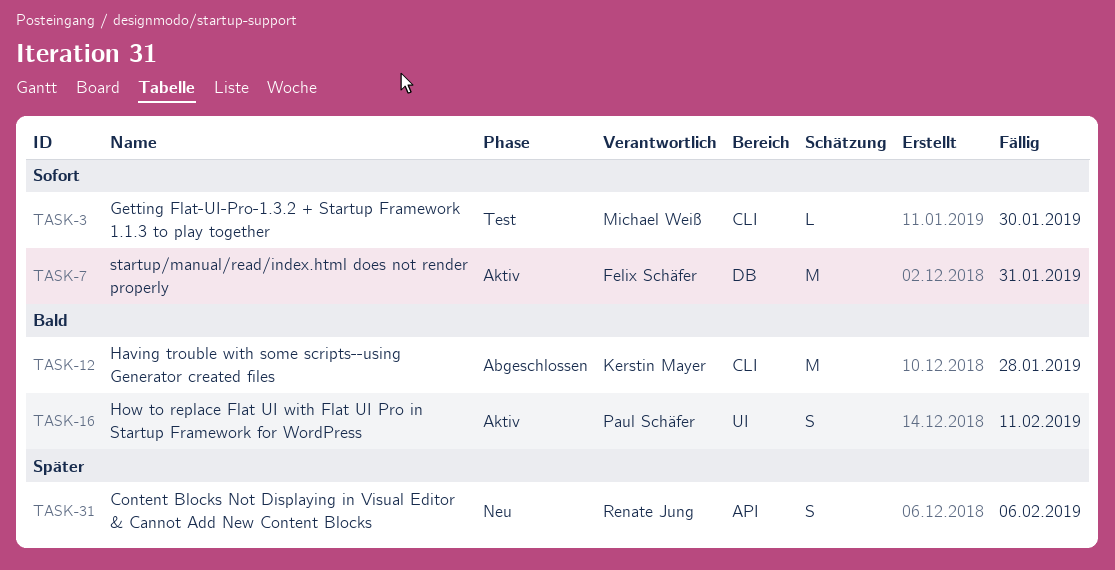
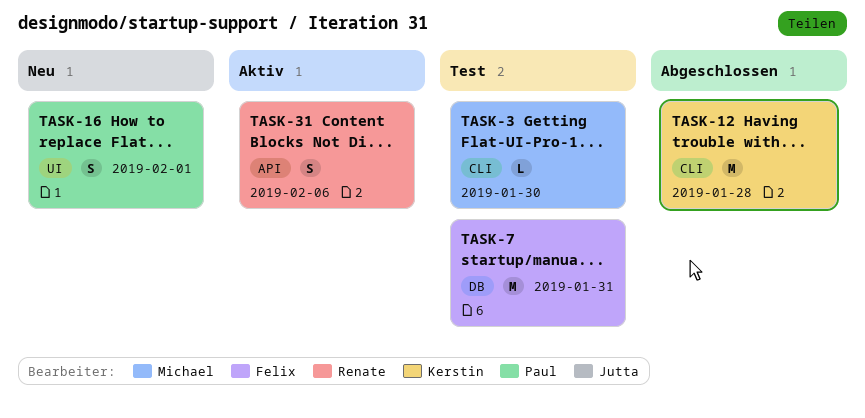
TASK-7, status: Aktiv -> Test
TASK-16, status: Aktiv -> Neu
TASK-16, due: Feb 11 -> Feb 1
TASK-31, status: Neu -> Aktiv

